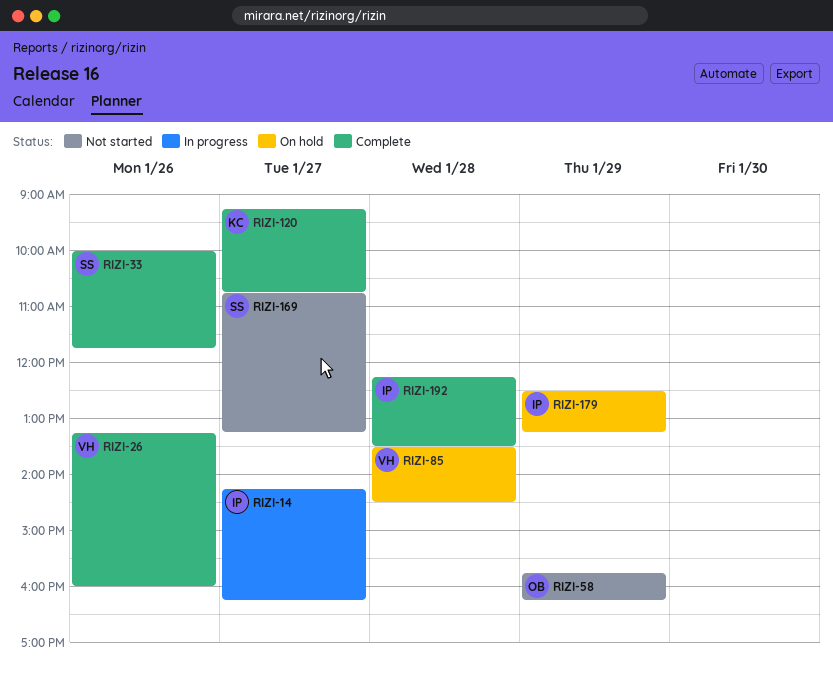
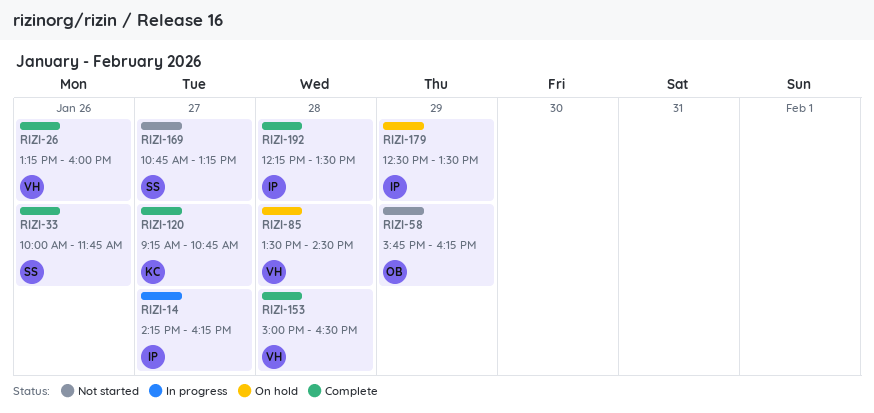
RIZI-153: none -> present
RIZI-179, ends: 13:15 -> 13:30

